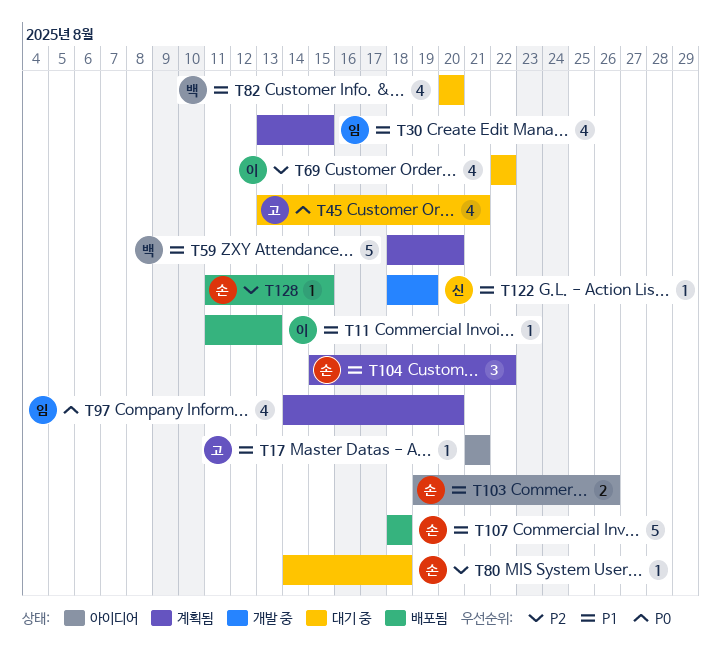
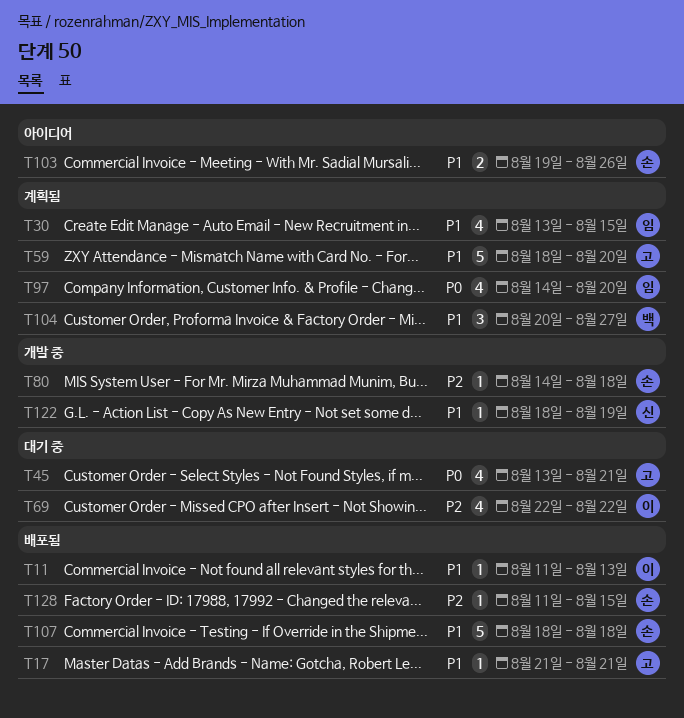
T17, status: 아이디어 -> 배포됨
T59, owner: 백 -> 고
T80, status: 대기 중 -> 개발 중
T82: present -> none
T104, owner: 손 -> 백
T104, start: Aug 15 -> Aug 20
T104, due: Aug 22 -> Aug 27

